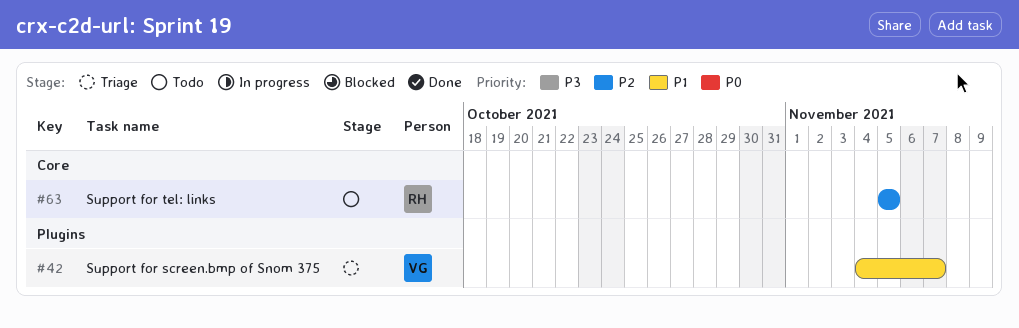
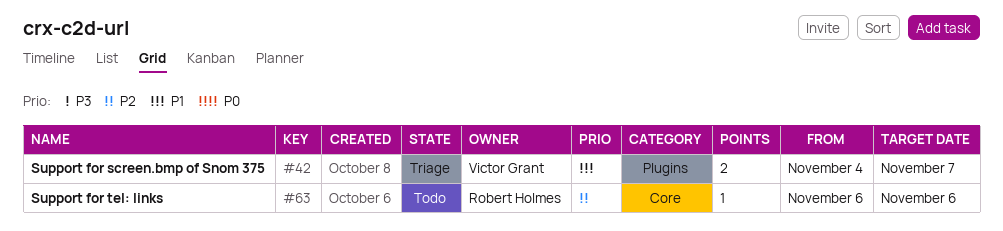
#63, start: Nov 5 -> Nov 6
#63, due: Nov 5 -> Nov 6

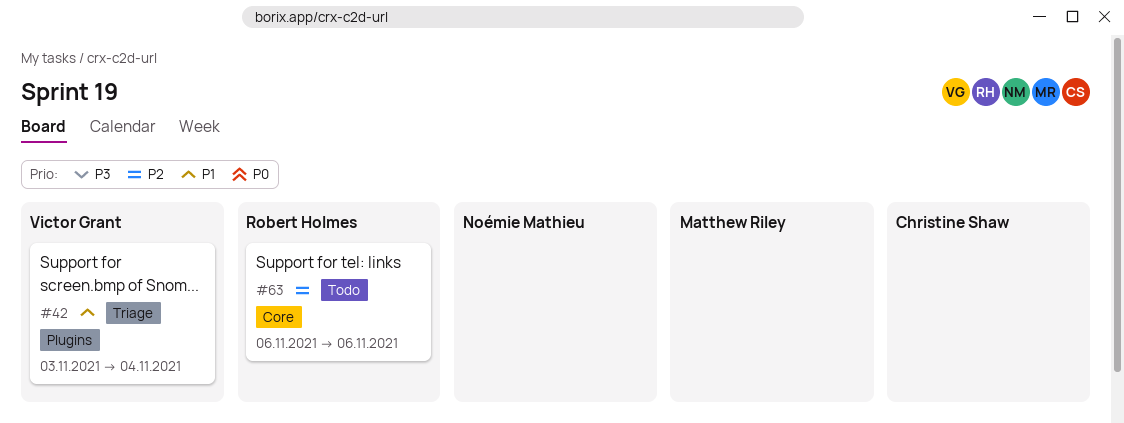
#42, start: Nov 4 -> Nov 3
#42, due: Nov 7 -> Nov 4

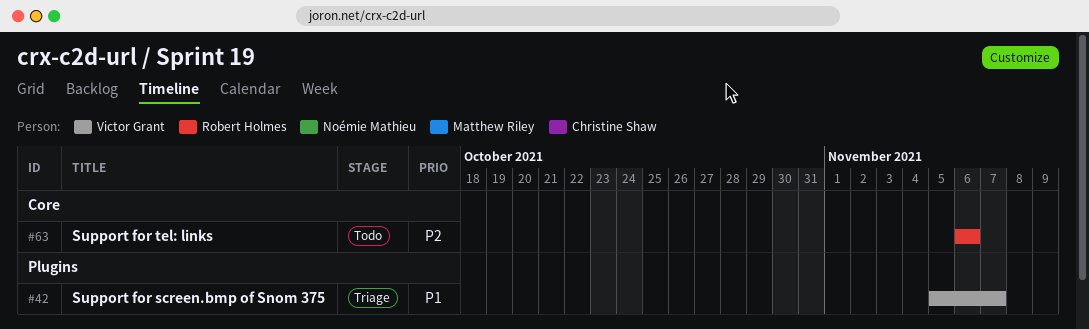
#42, start: Nov 3 -> Nov 5
#42, due: Nov 4 -> Nov 7

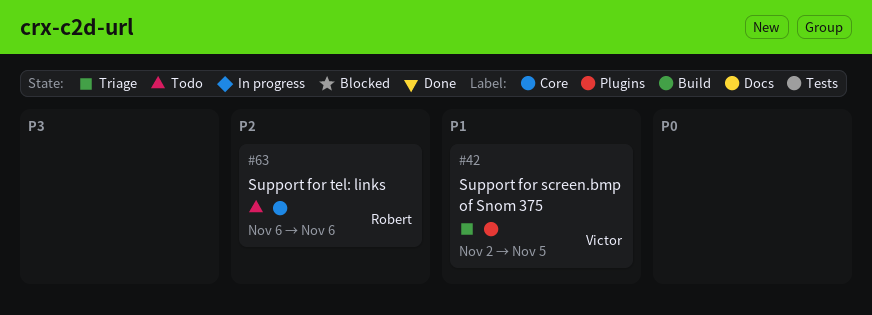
#42, start: Nov 5 -> Nov 2
#42, due: Nov 7 -> Nov 5

